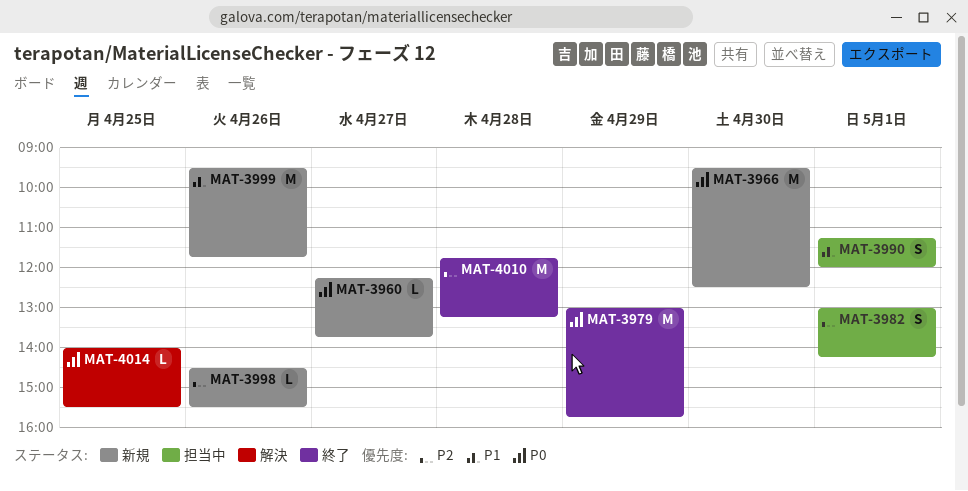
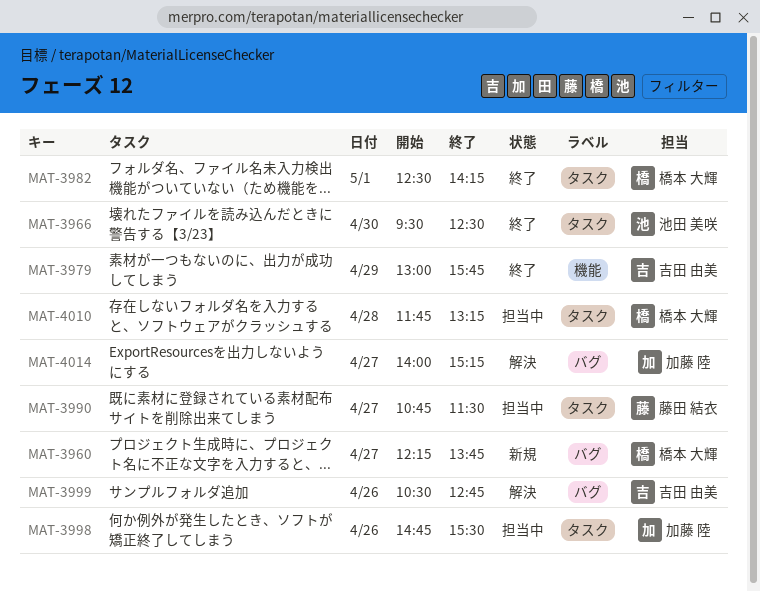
MAT-3966, status: 新規 -> 終了
MAT-3982, status: 担当中 -> 終了
MAT-3982, begins: 13:00 -> 12:30
MAT-3990, day: May 1 -> Apr 27
MAT-3990, begins: 11:15 -> 10:45
MAT-3990, ends: 12:00 -> 11:30
MAT-3998, status: 新規 -> 担当中
MAT-3998, begins: 14:30 -> 14:45
MAT-3999, status: 新規 -> 解決
MAT-3999, begins: 09:30 -> 10:30
MAT-3999, ends: 11:45 -> 12:45
MAT-4010, status: 終了 -> 担当中
MAT-4014, day: Apr 25 -> Apr 27
MAT-4014, ends: 15:30 -> 15:15

